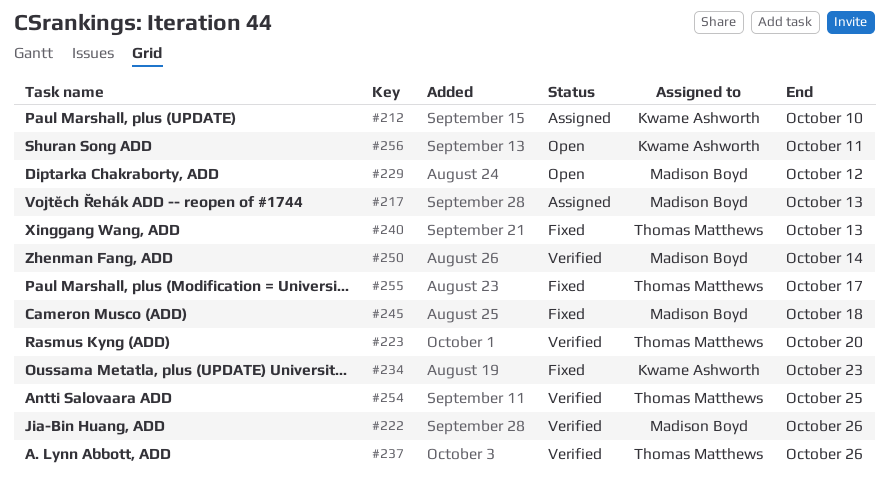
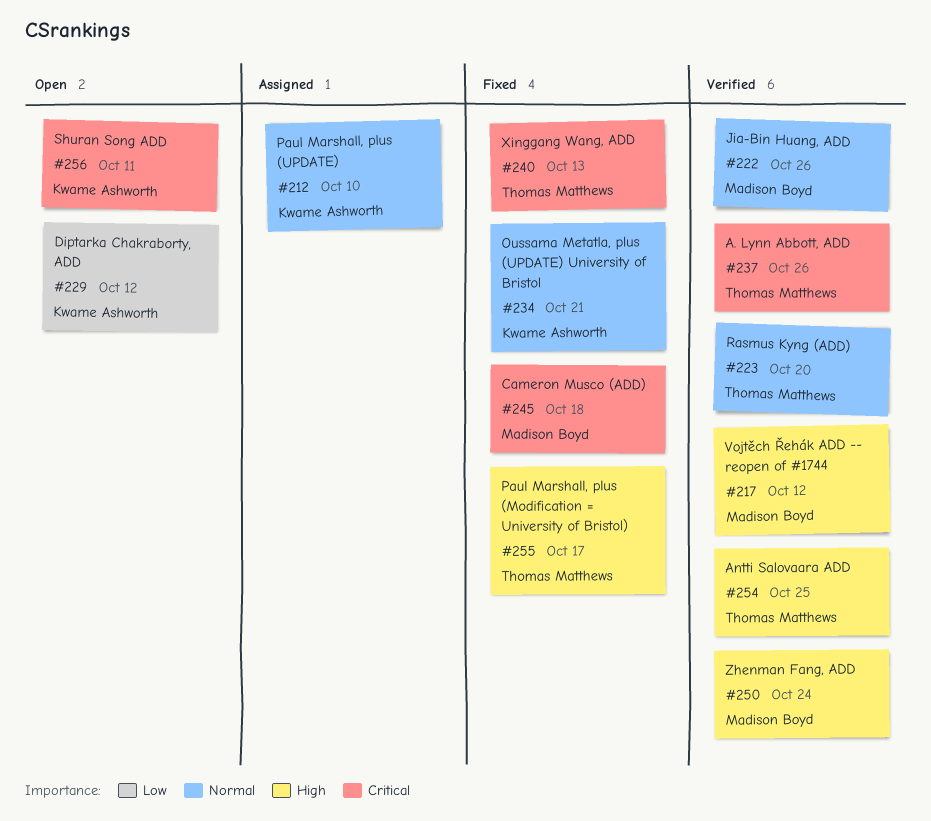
#217, status: Assigned -> Verified
#217, due: Oct 13 -> Oct 12
#229, owner: Madison Boyd -> Kwame Ashworth
#234, due: Oct 23 -> Oct 21
#250, due: Oct 14 -> Oct 24

